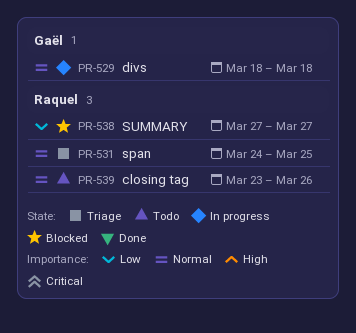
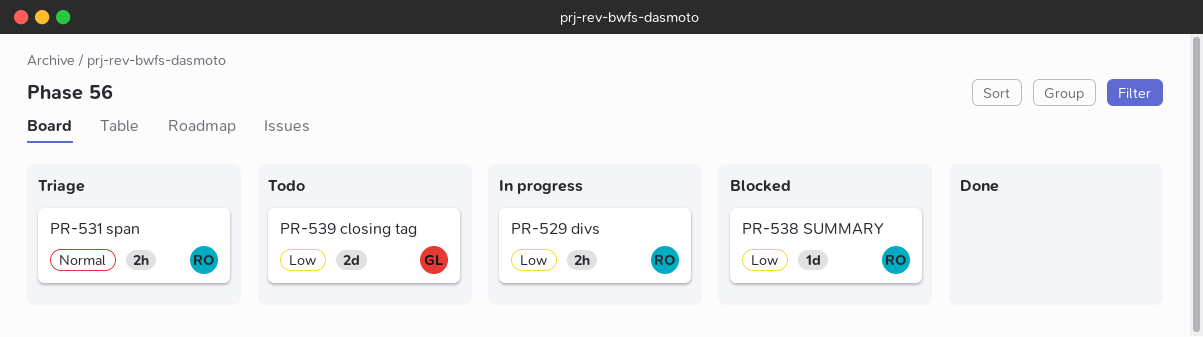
PR-529, owner: Gaël -> Raquel
PR-529, priority: Normal -> Low
PR-539, owner: Raquel -> Gaël
PR-539, priority: Normal -> Low

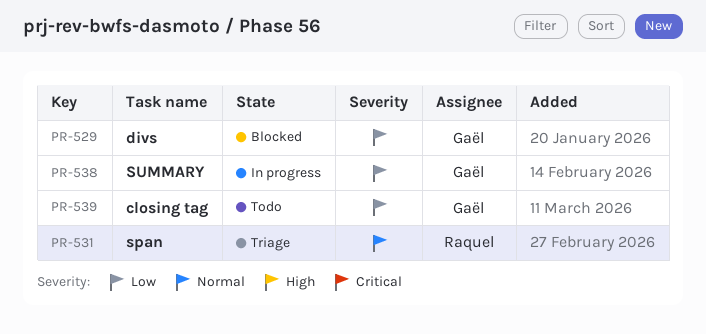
PR-529, status: In progress -> Blocked
PR-529, owner: Raquel -> Gaël
PR-538, status: Blocked -> In progress
PR-538, owner: Raquel -> Gaël

